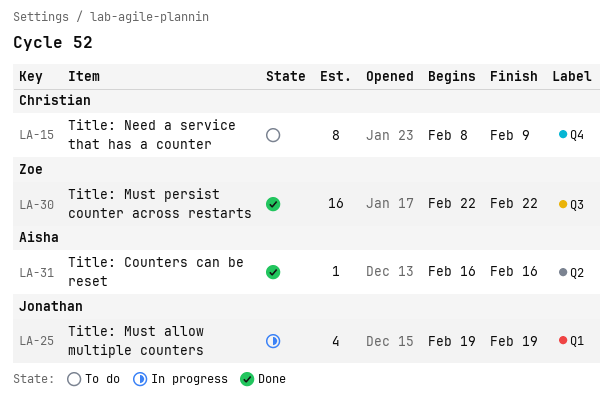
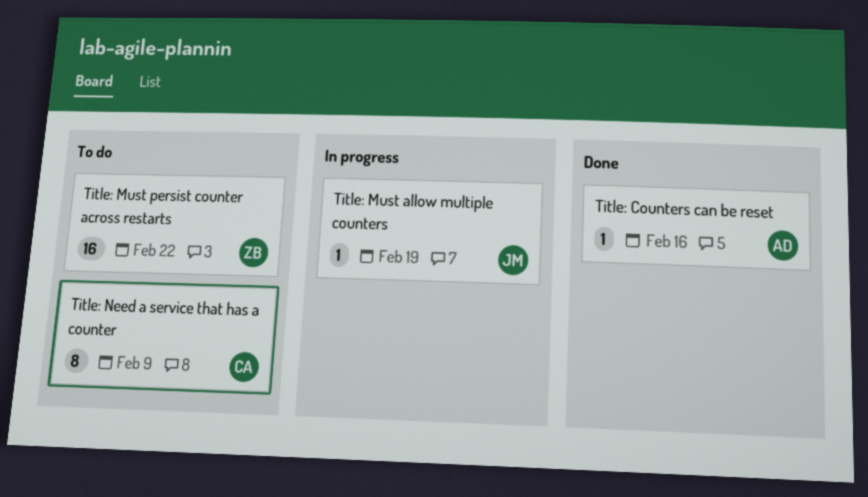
Title: Must allow multiple counters, estimate: 4 -> 1
Title: Must persist counter across restarts, status: Done -> To do

